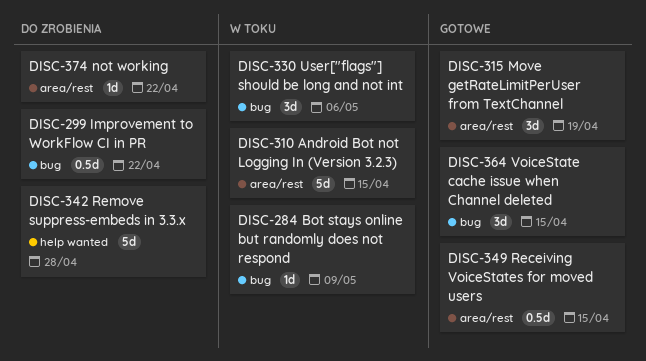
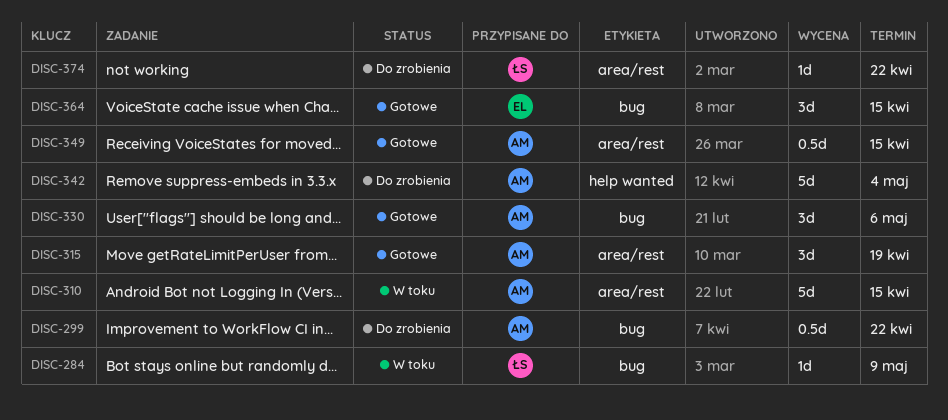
DISC-330, status: W toku -> Gotowe
DISC-342, due: Apr 28 -> May 4

